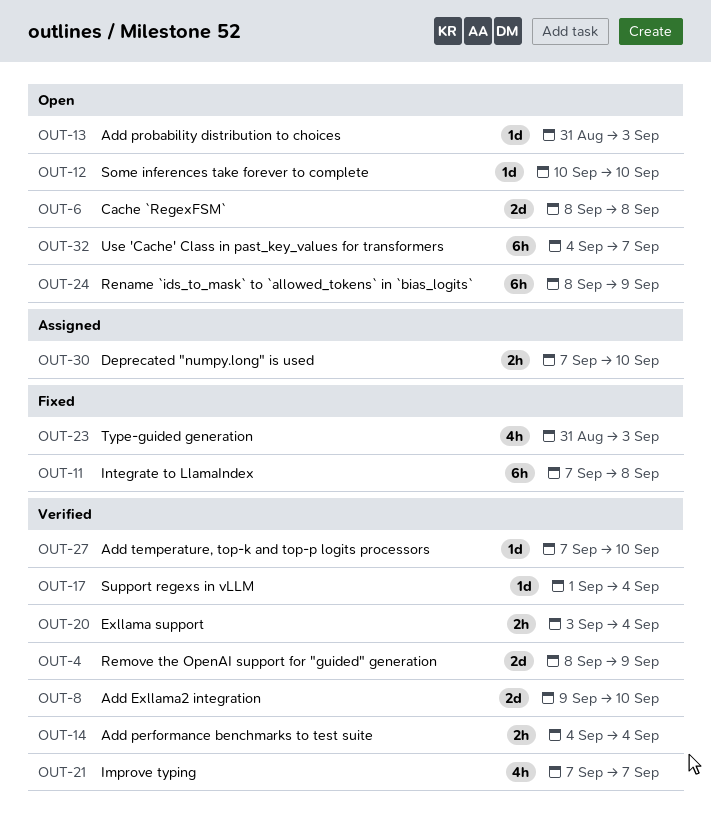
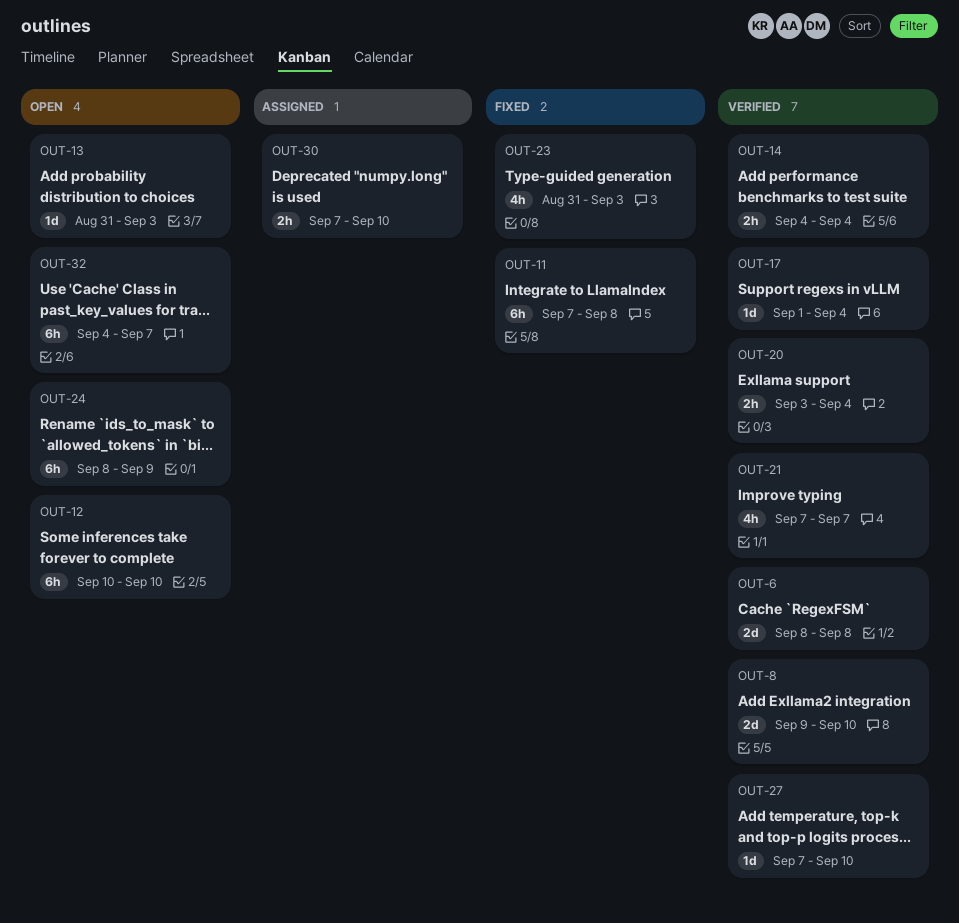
OUT-4: present -> none
OUT-6, status: Open -> Verified
OUT-12, estimate: 1d -> 6h

